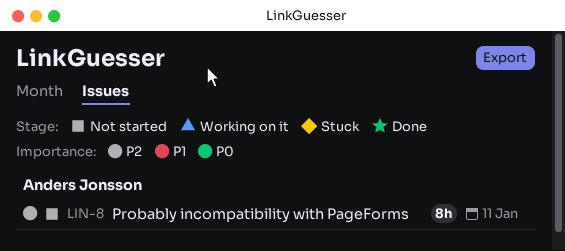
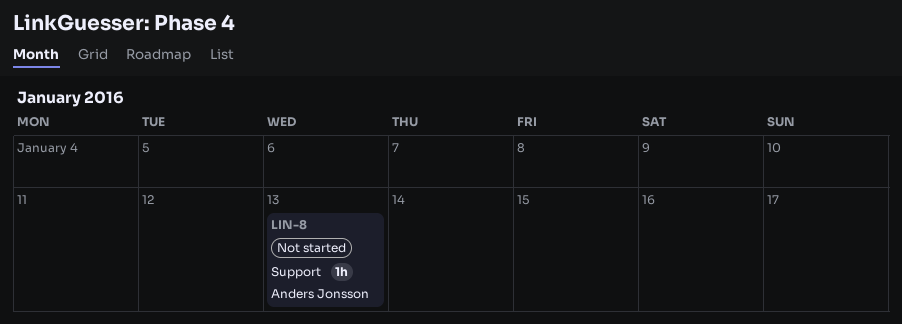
LIN-8, estimate: 8h -> 1h
LIN-8, due: Jan 11 -> Jan 13

